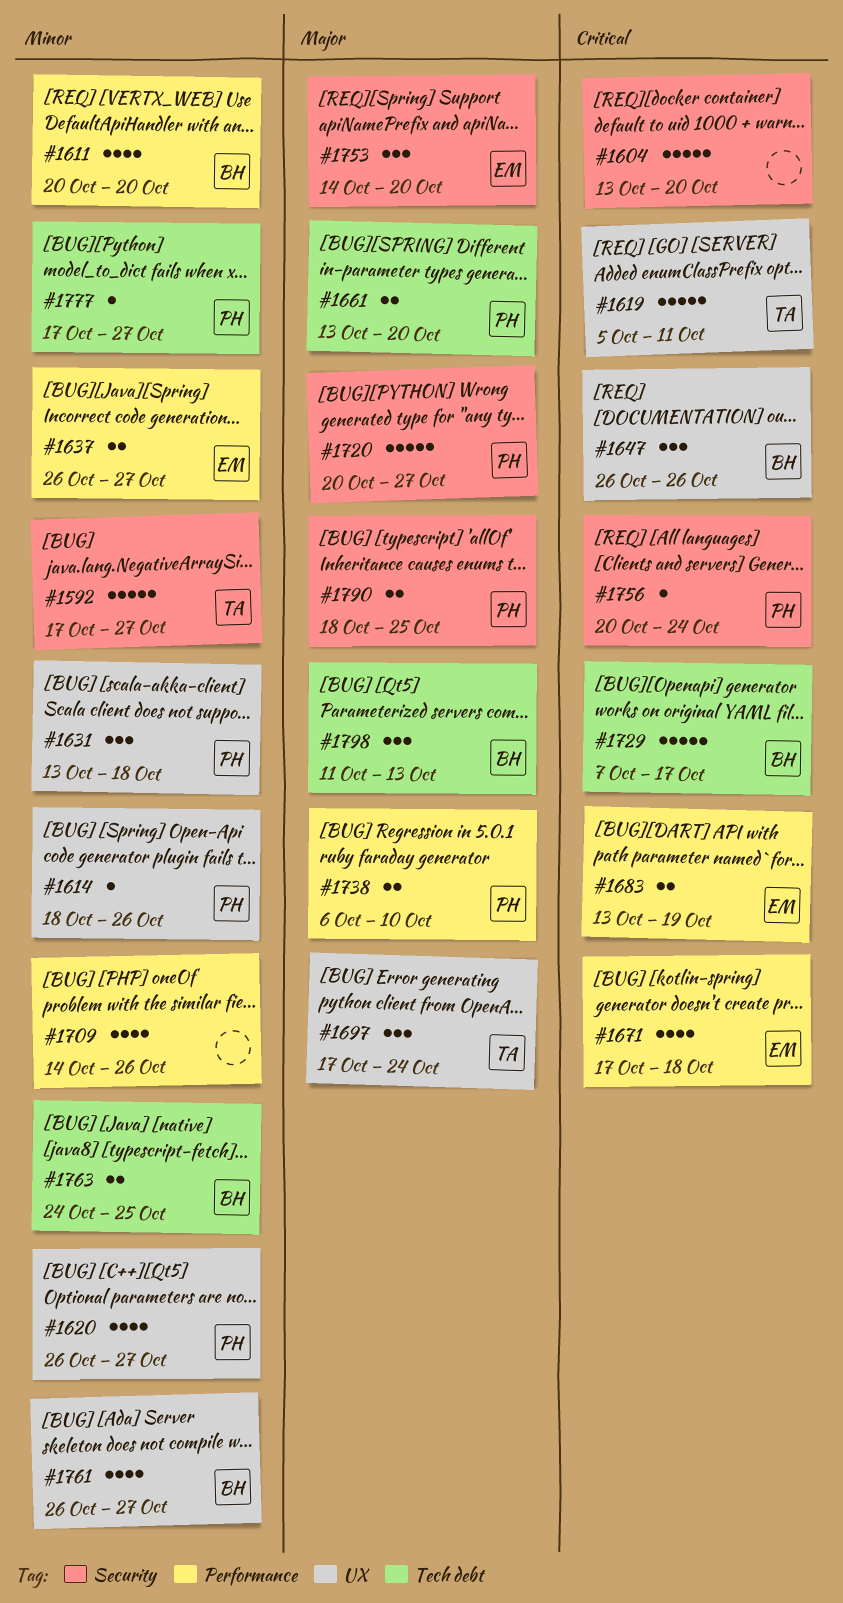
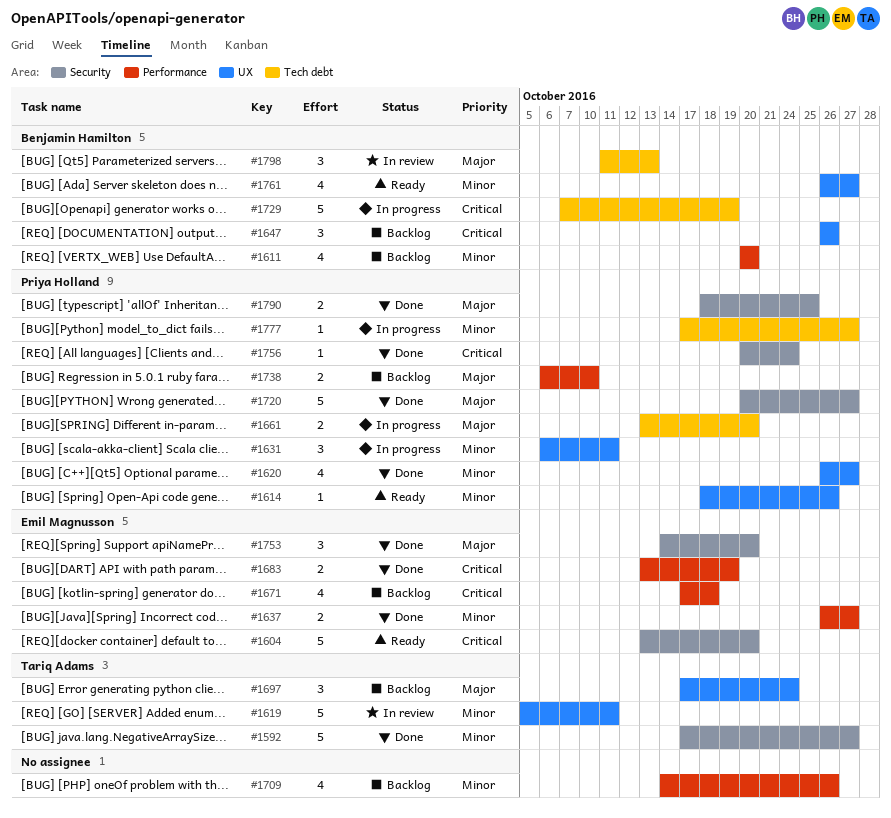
#1604, owner: none -> Emil Magnusson
#1619, priority: Critical -> Minor
#1631, start: Oct 13 -> Oct 6
#1631, due: Oct 18 -> Oct 11
#1729, due: Oct 17 -> Oct 19
#1763: present -> none

